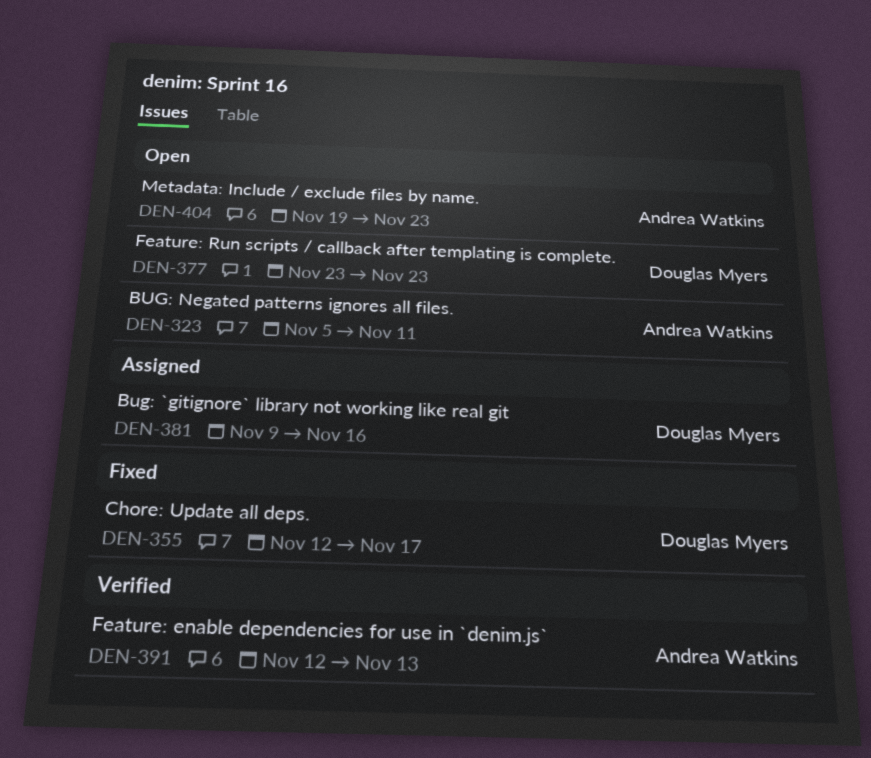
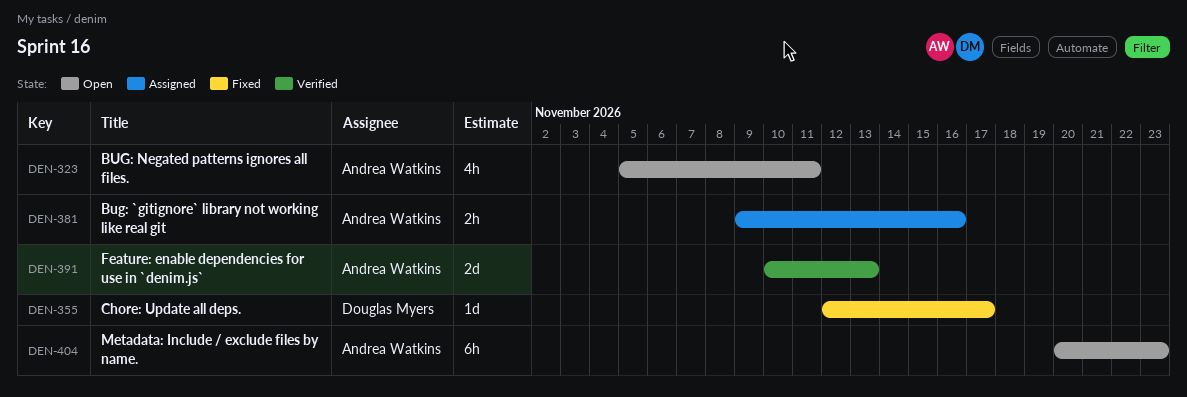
DEN-377: present -> none
DEN-381, owner: Douglas Myers -> Andrea Watkins
DEN-391, start: Nov 12 -> Nov 10
DEN-404, start: Nov 19 -> Nov 20

